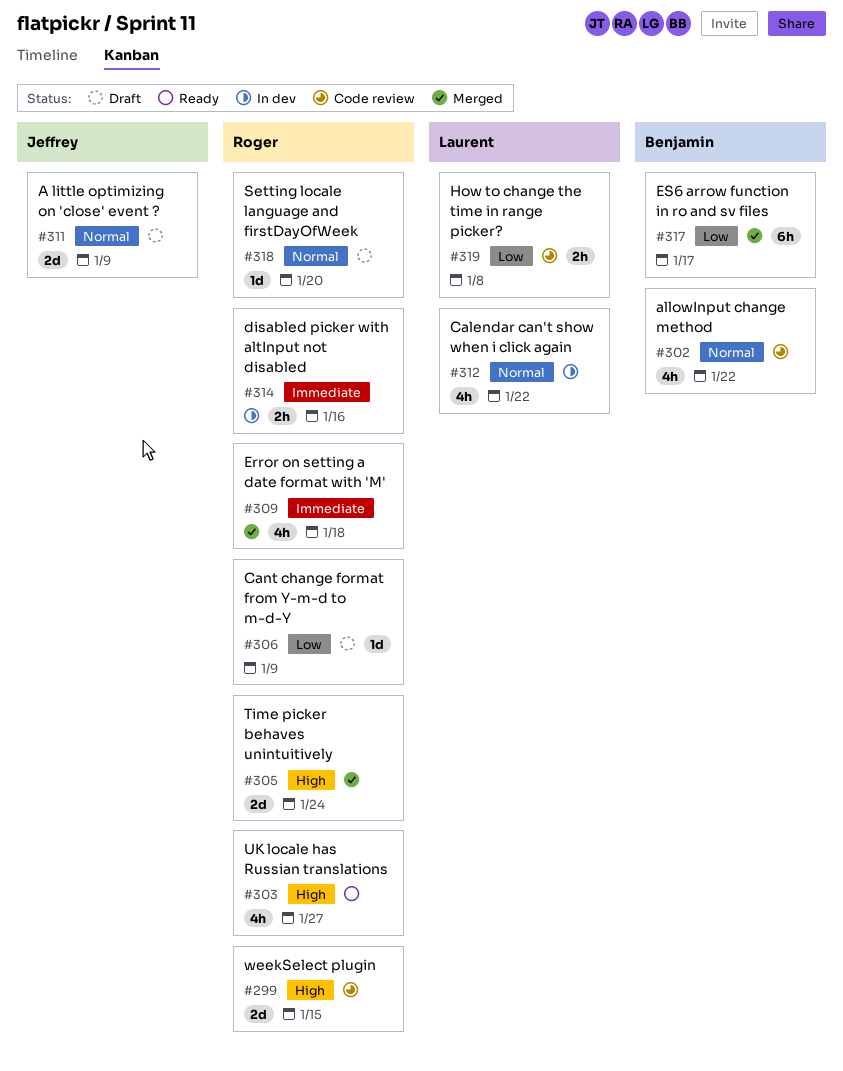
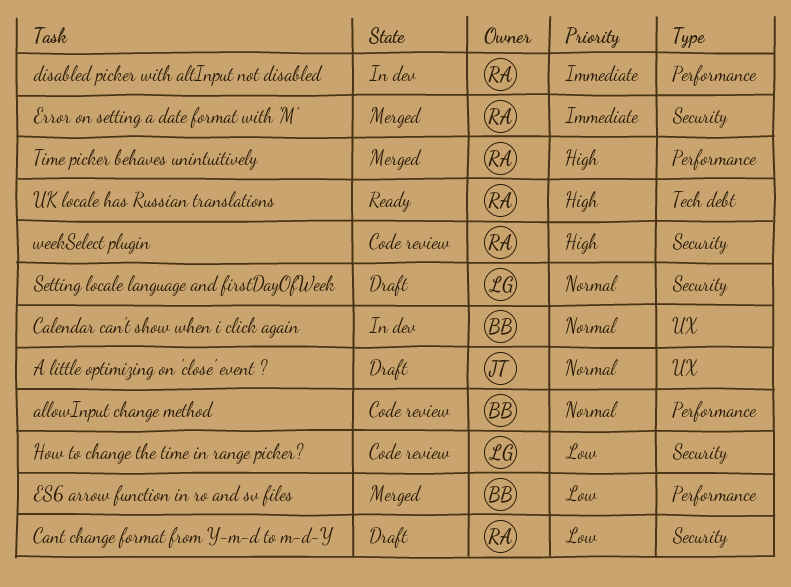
Calendar can't show when i click again, owner: Laurent -> Benjamin
Setting locale language and firstDayOfWeek, owner: Roger -> Laurent

